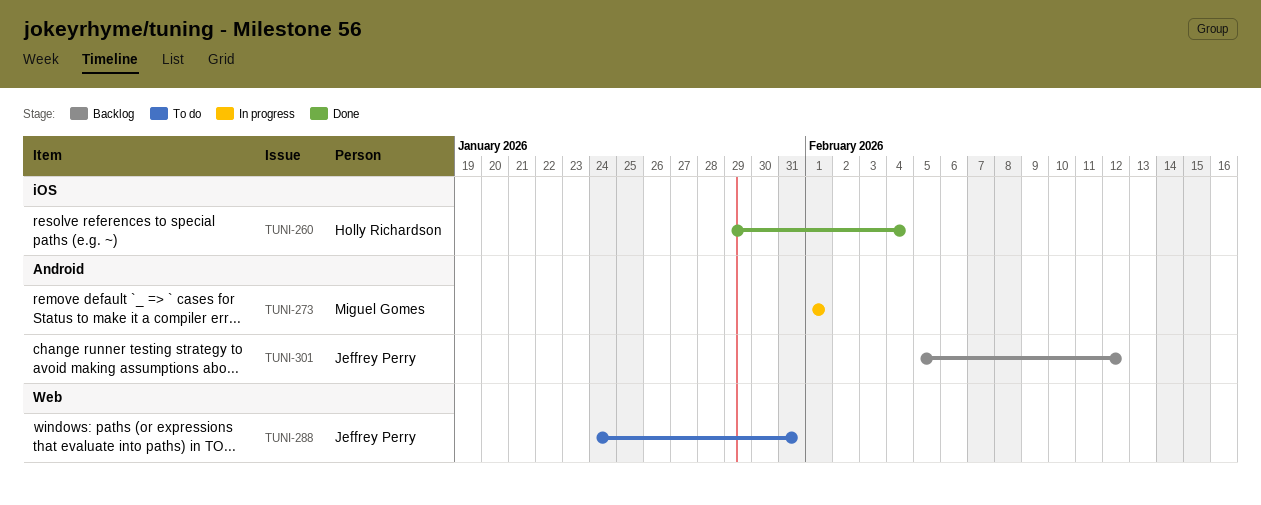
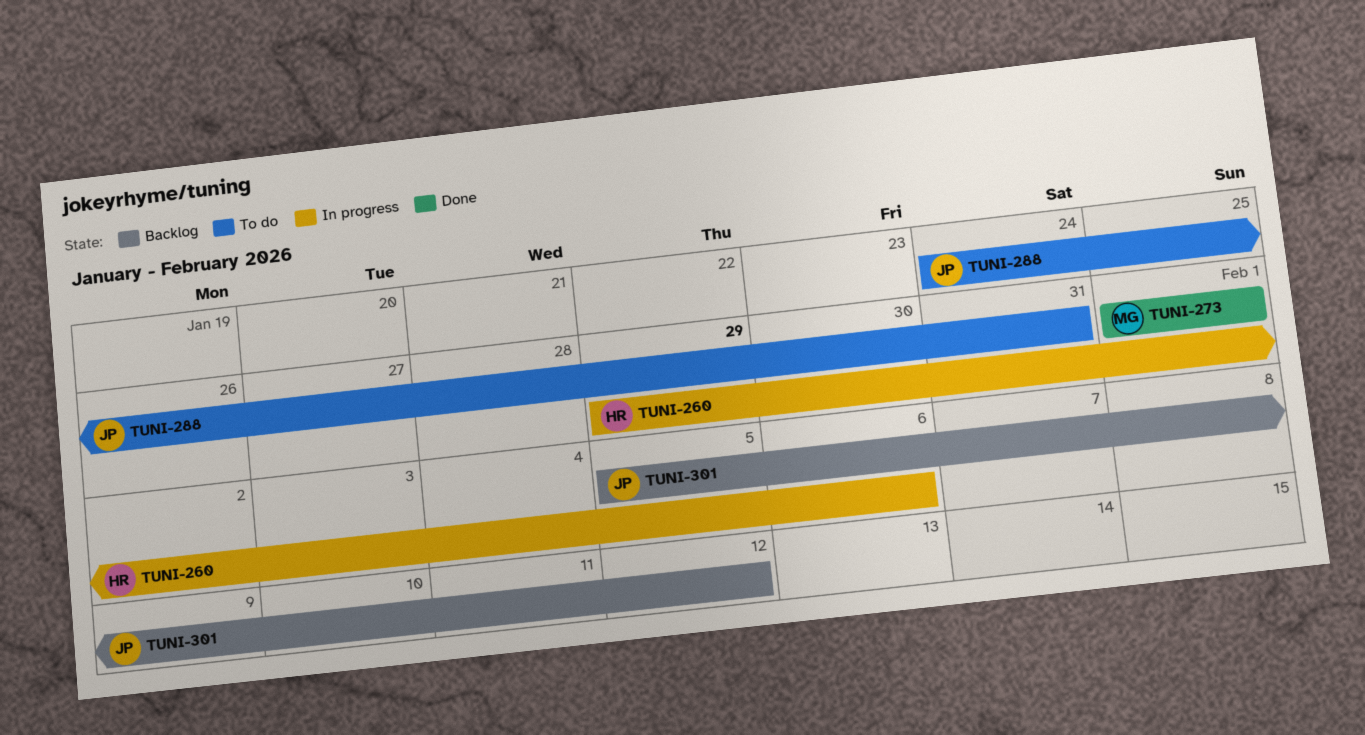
TUNI-260, status: Done -> In progress
TUNI-260, due: Feb 4 -> Feb 6
TUNI-273, status: In progress -> Done

